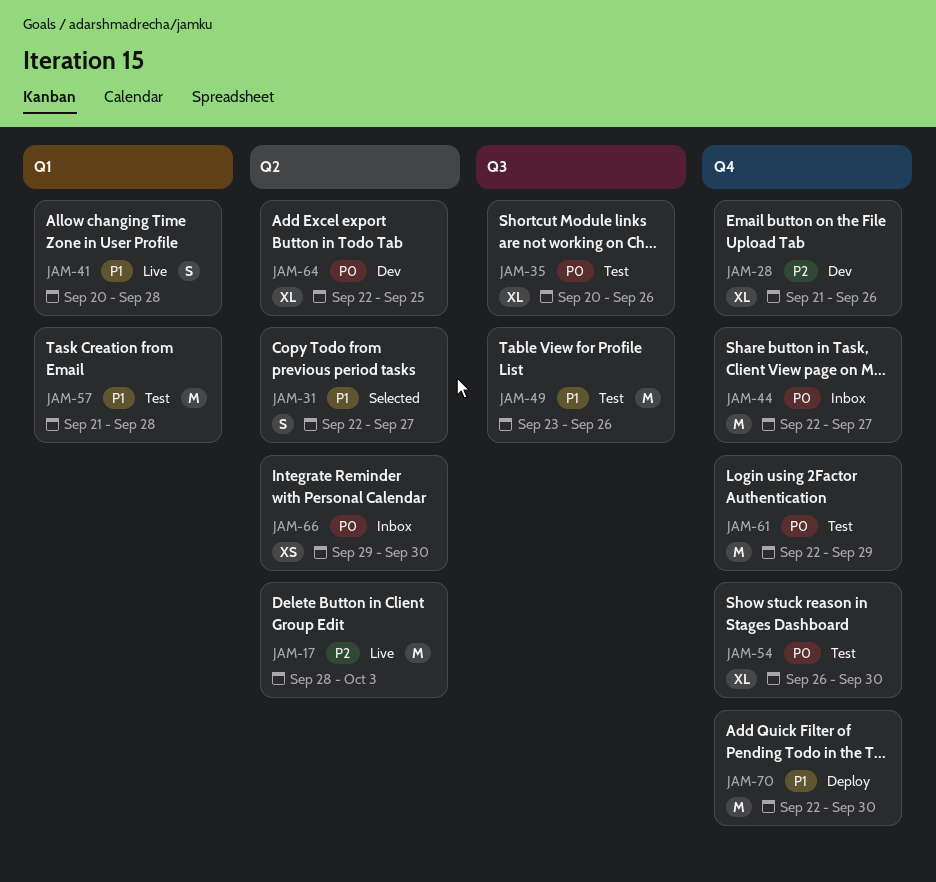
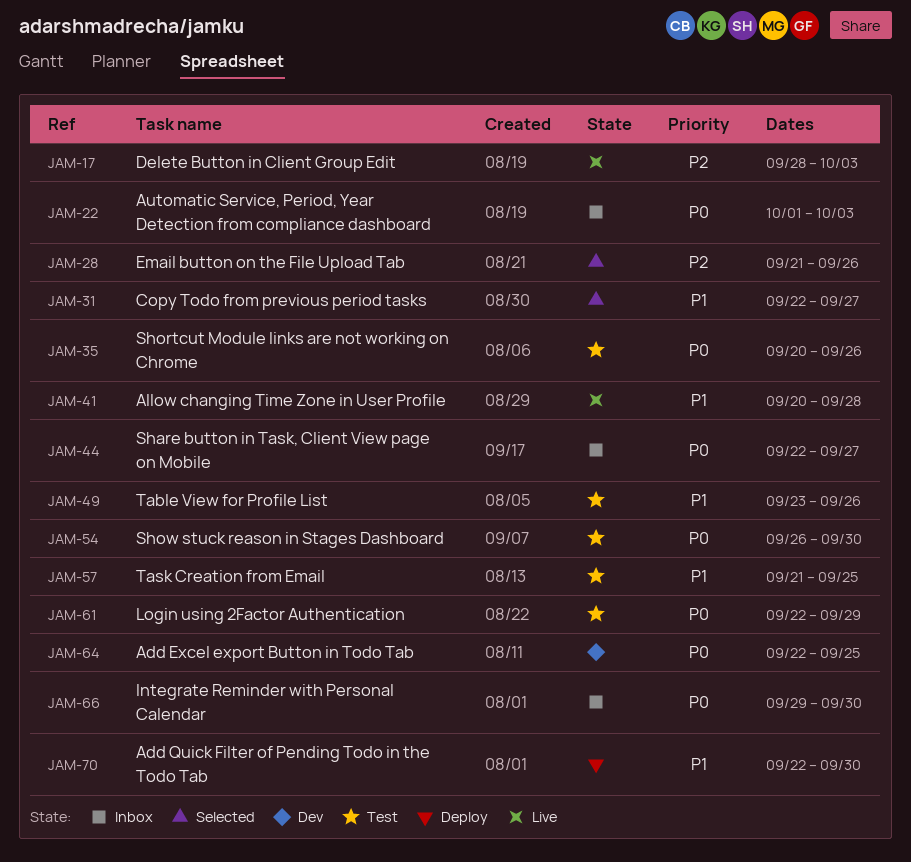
JAM-22: none -> present
JAM-28, status: Dev -> Selected
JAM-57, due: Sep 28 -> Sep 25

